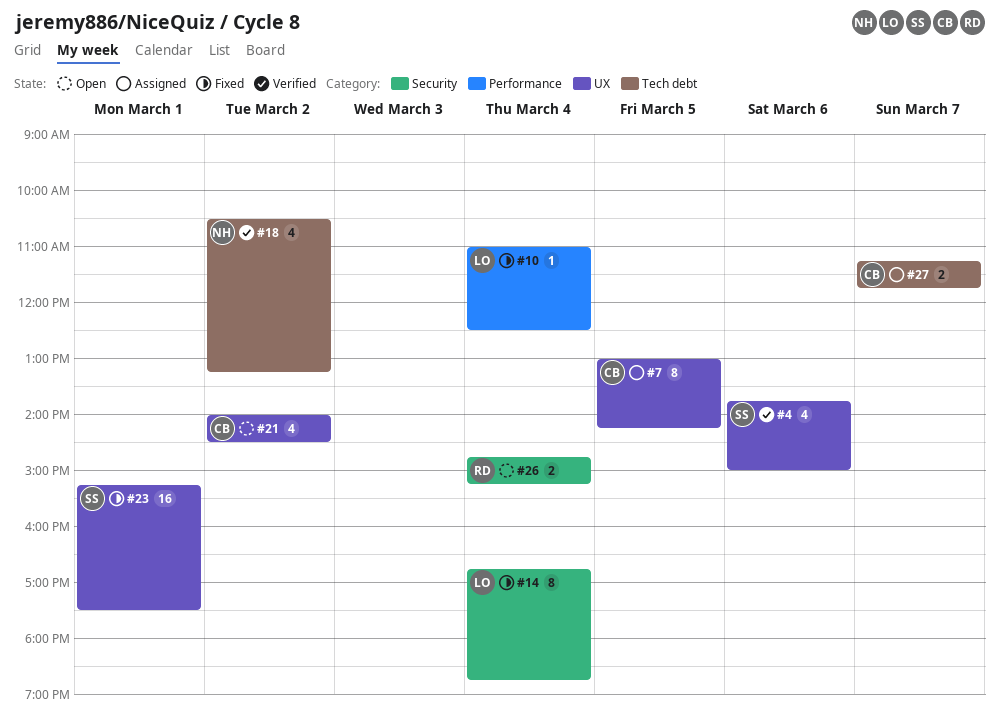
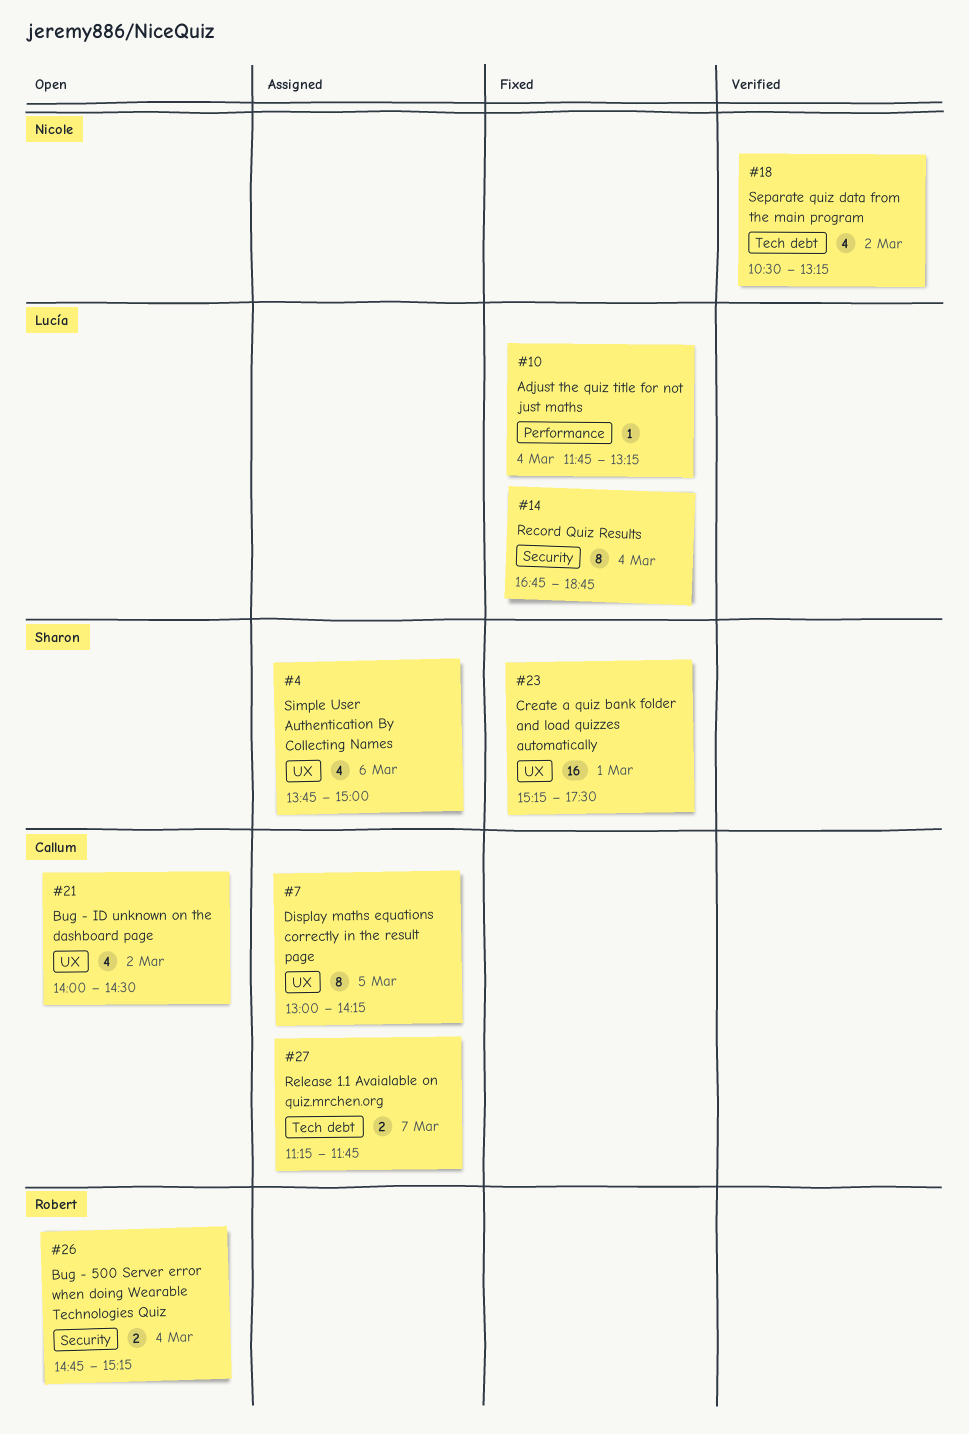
#4, status: Verified -> Assigned
#10, begins: 11:00 -> 11:45
#10, ends: 12:30 -> 13:15

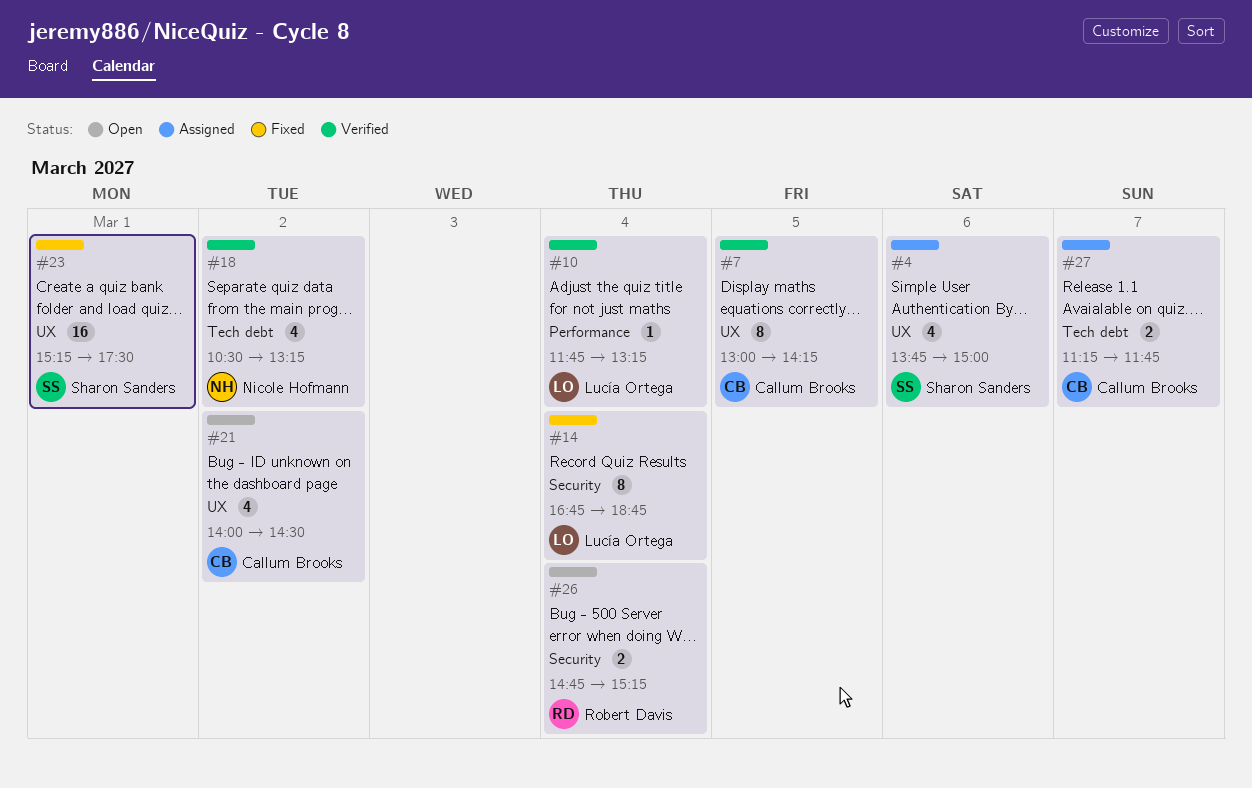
#7, status: Assigned -> Verified
#10, status: Fixed -> Verified

